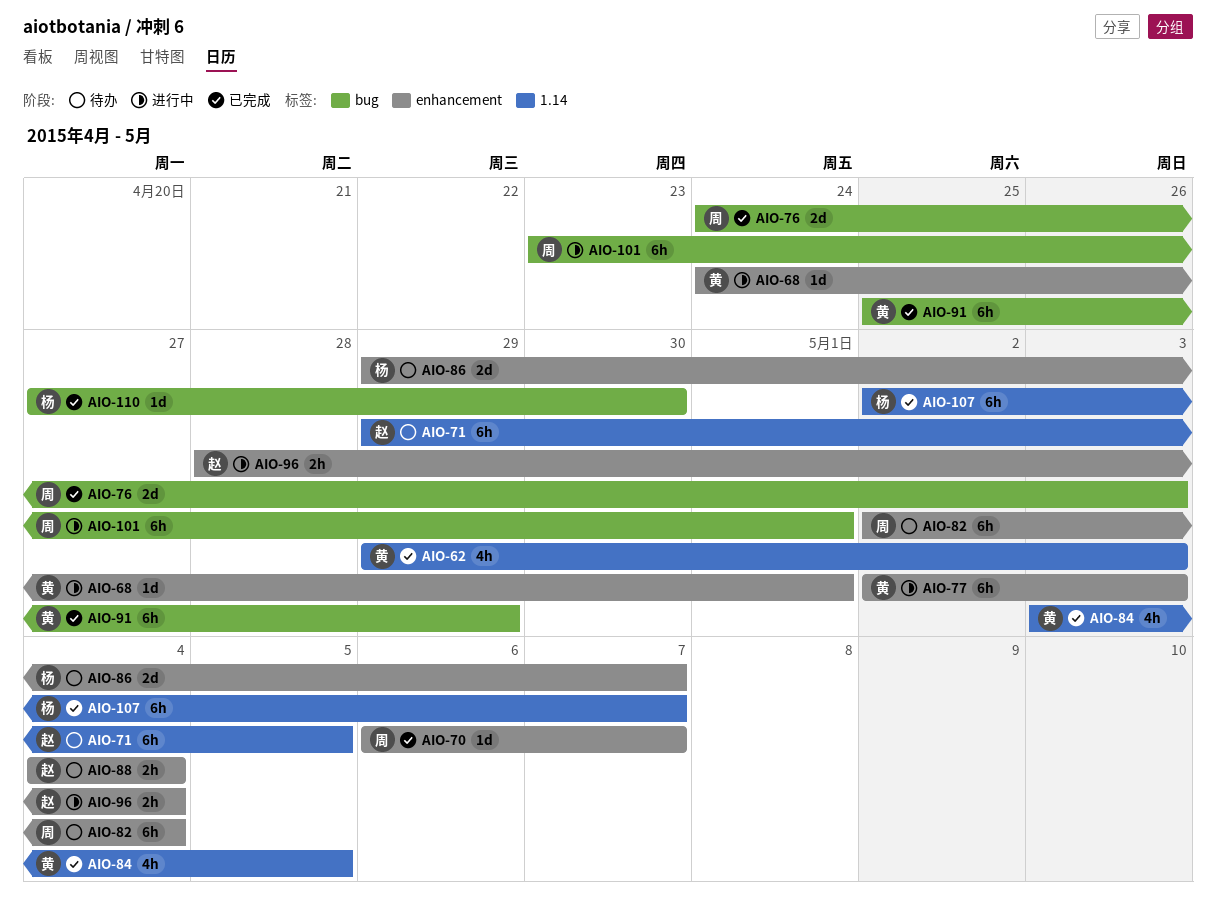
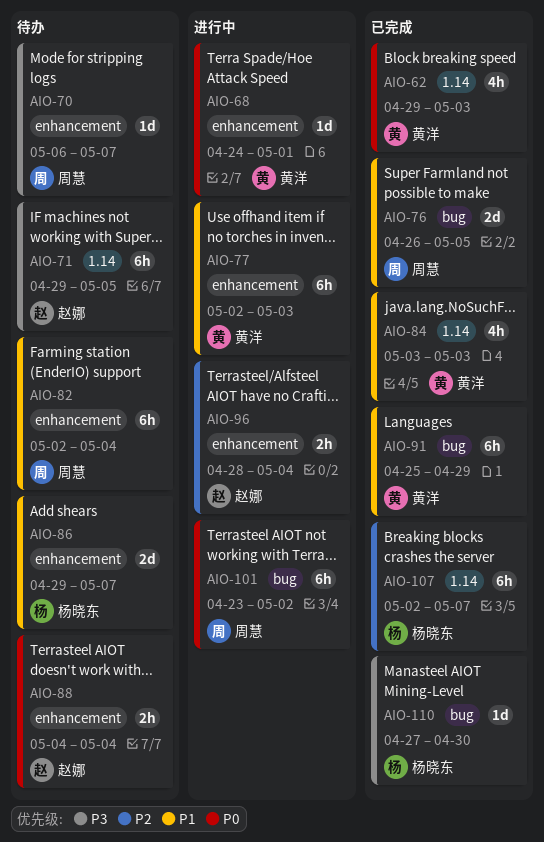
AIO-70, status: 已完成 -> 待办
AIO-76, start: Apr 24 -> Apr 26
AIO-76, due: May 3 -> May 5
AIO-84, due: May 5 -> May 3
AIO-101, due: May 1 -> May 2

